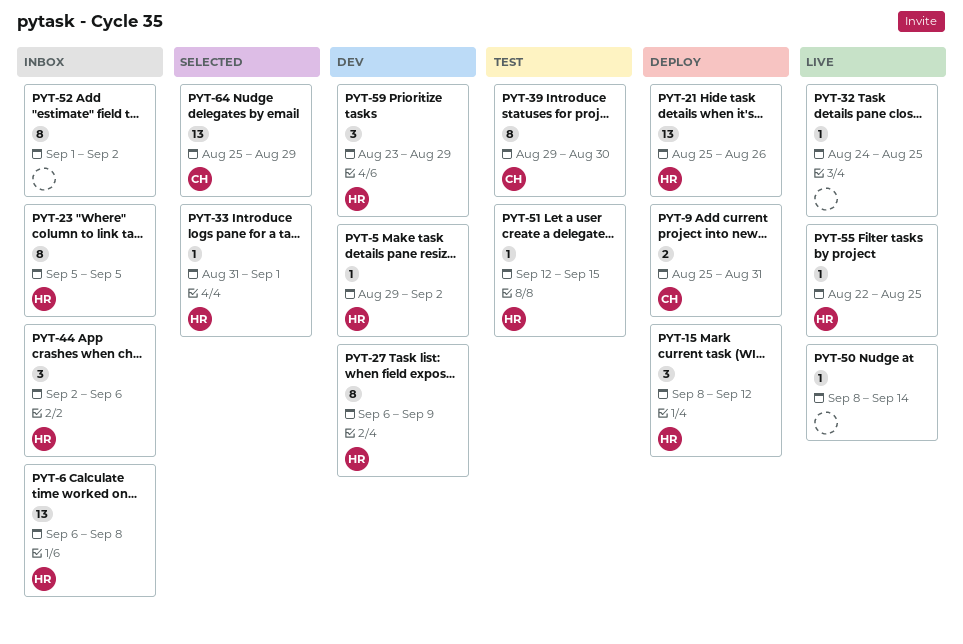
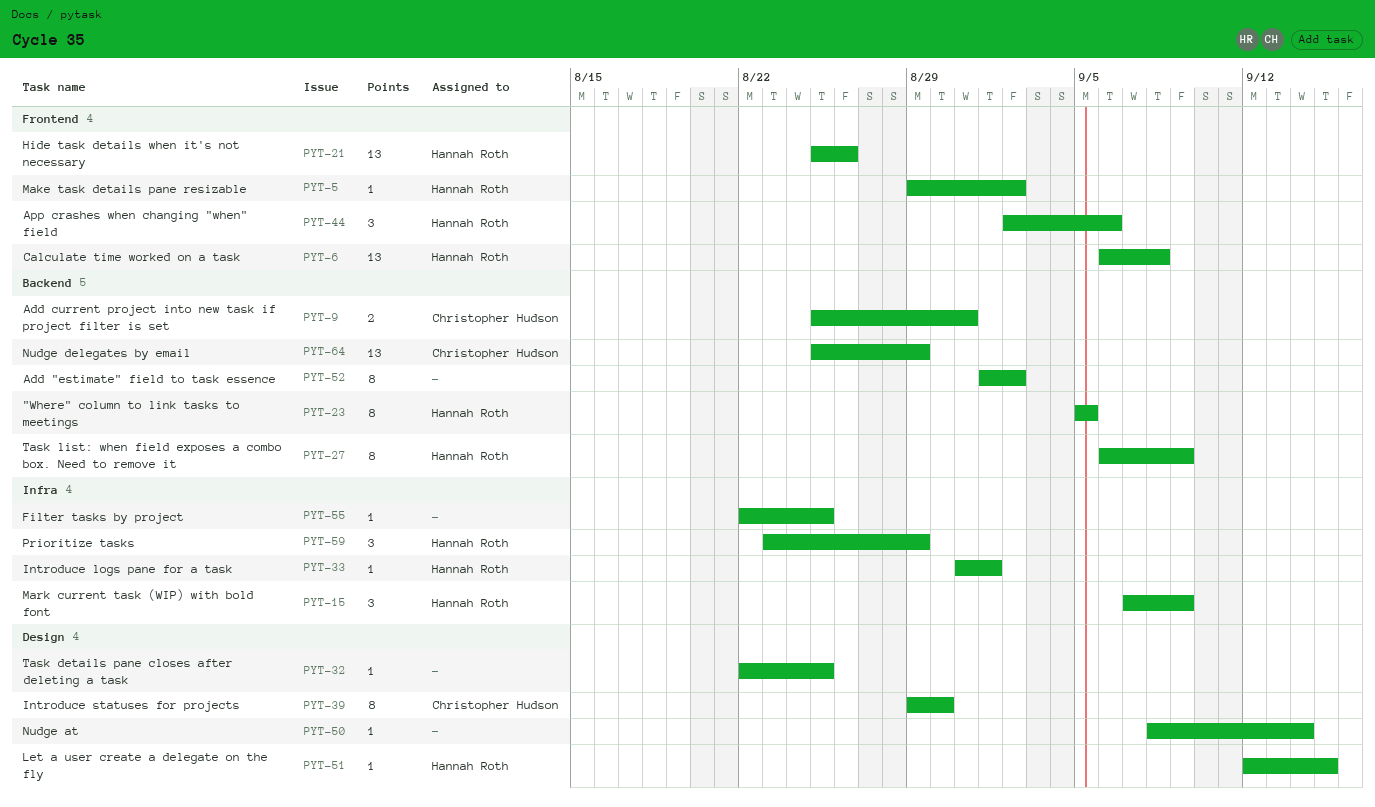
PYT-15, start: Sep 8 -> Sep 7
PYT-15, due: Sep 12 -> Sep 9
PYT-32, start: Aug 24 -> Aug 22
PYT-55, owner: Hannah Roth -> none

